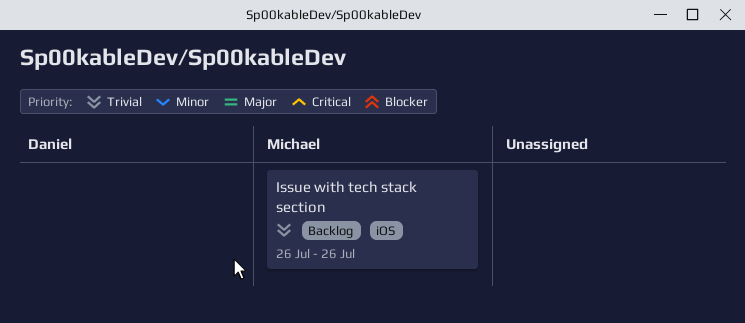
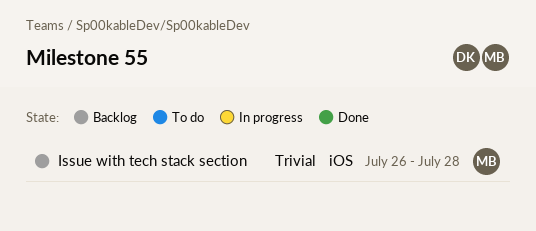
Issue with tech stack section, due: Jul 26 -> Jul 28

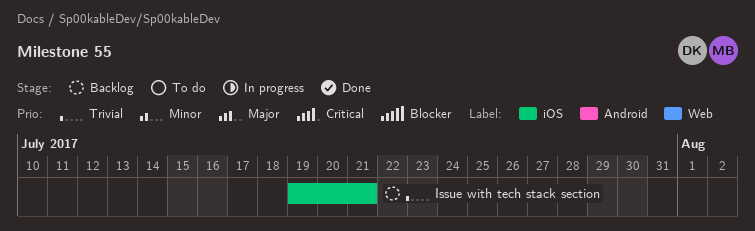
Issue with tech stack section, start: Jul 26 -> Jul 19
Issue with tech stack section, due: Jul 28 -> Jul 21

